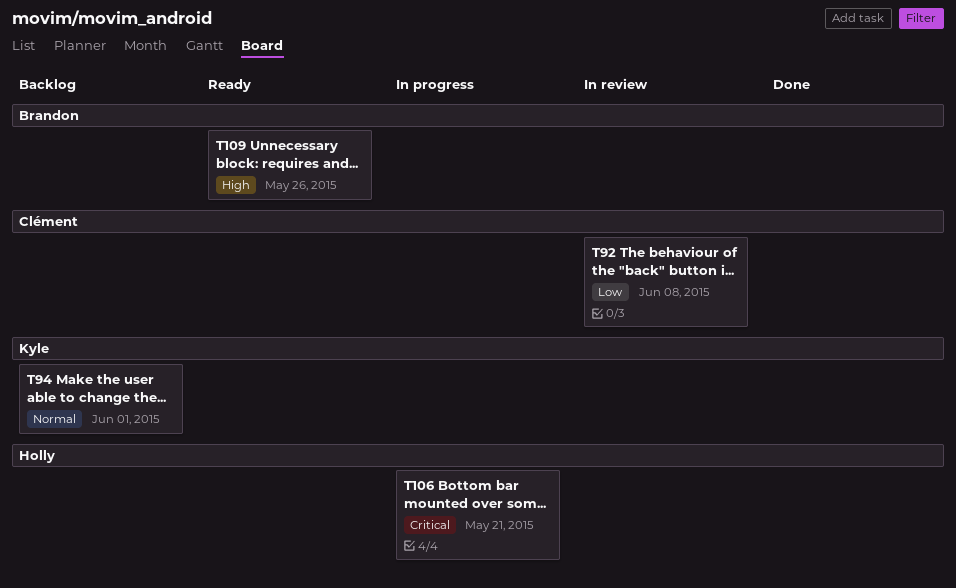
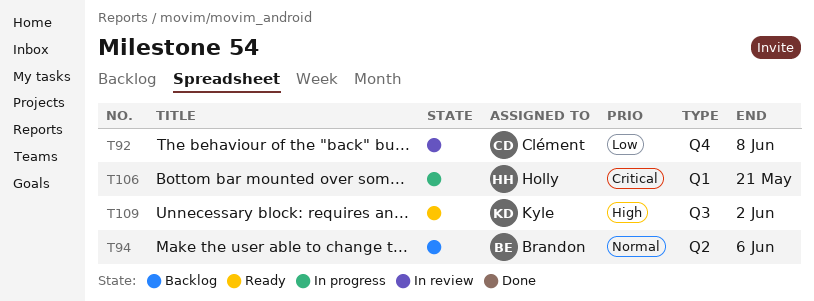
T94, owner: Kyle -> Brandon
T94, due: Jun 1 -> Jun 6
T109, owner: Brandon -> Kyle
T109, due: May 26 -> Jun 2

